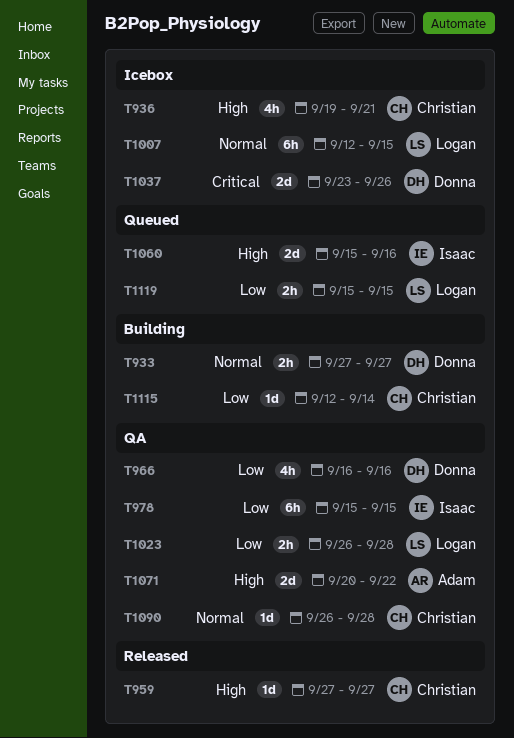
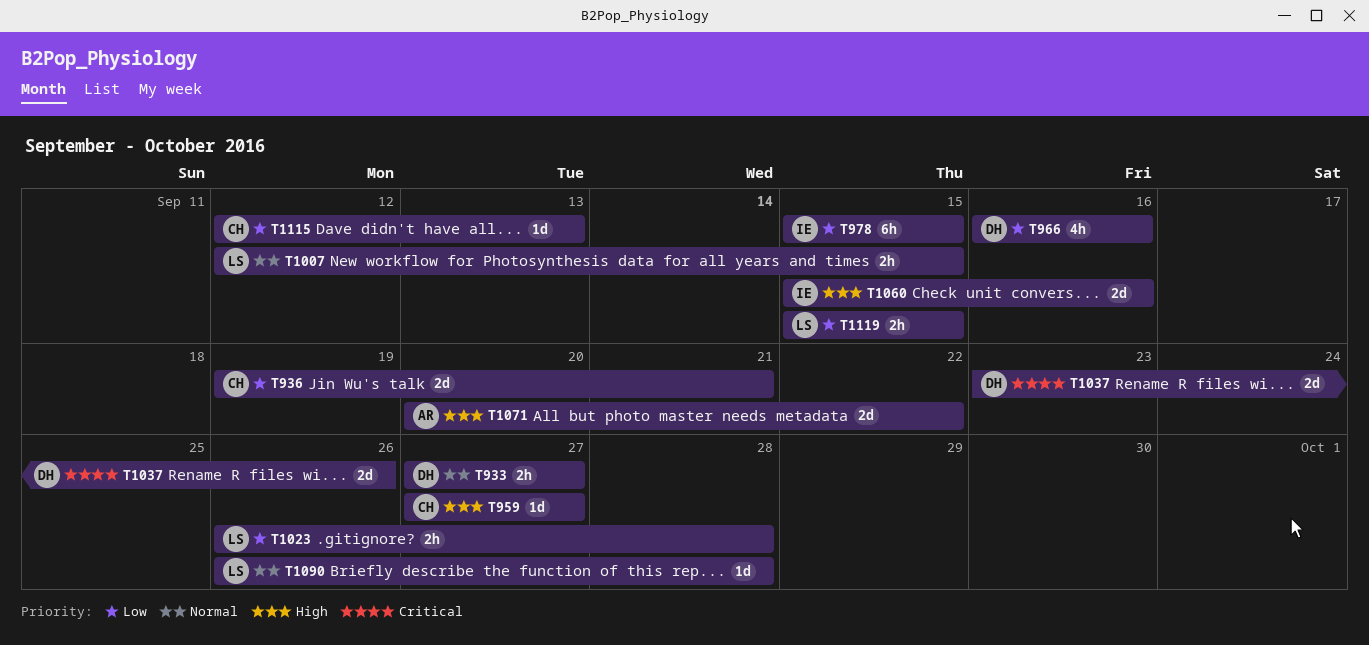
T936, priority: High -> Low
T936, estimate: 4h -> 2d
T1007, estimate: 6h -> 2h
T1090, owner: Christian -> Logan
T1115, due: Sep 14 -> Sep 13

